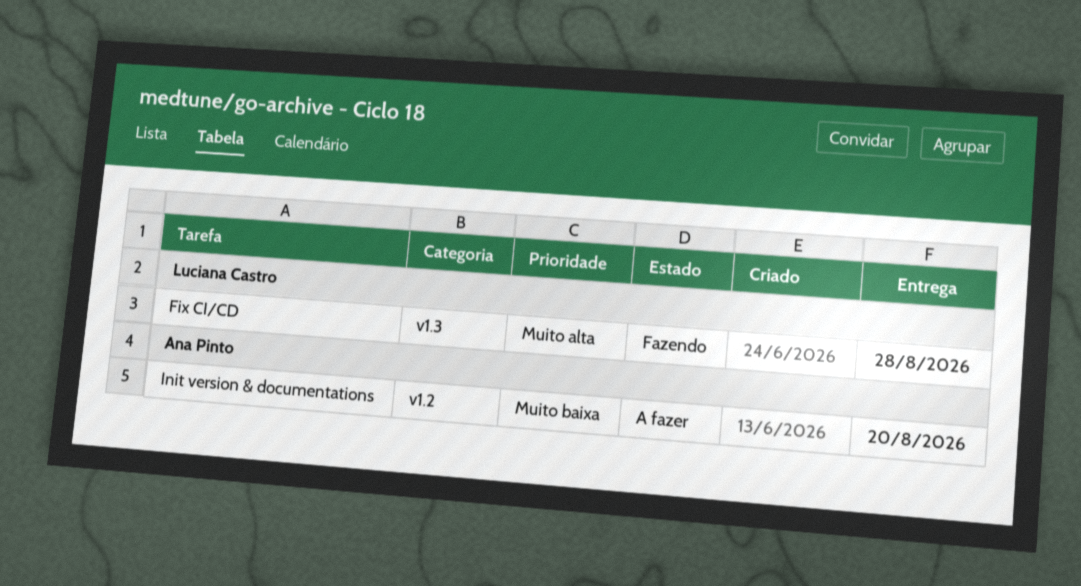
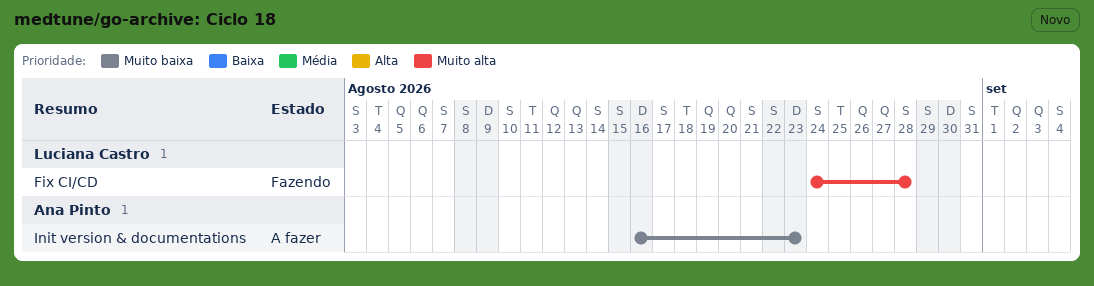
Init version & documentations, due: Aug 20 -> Aug 23

